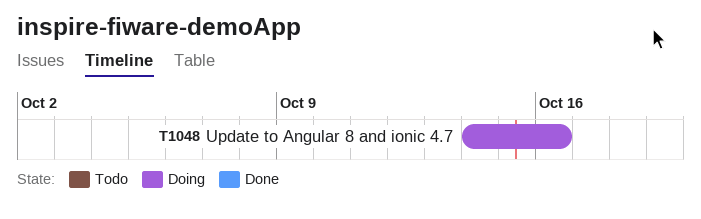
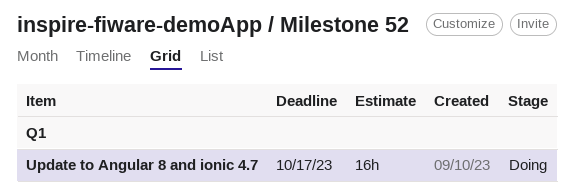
Update to Angular 8 and ionic 4.7, due: Oct 16 -> Oct 17

